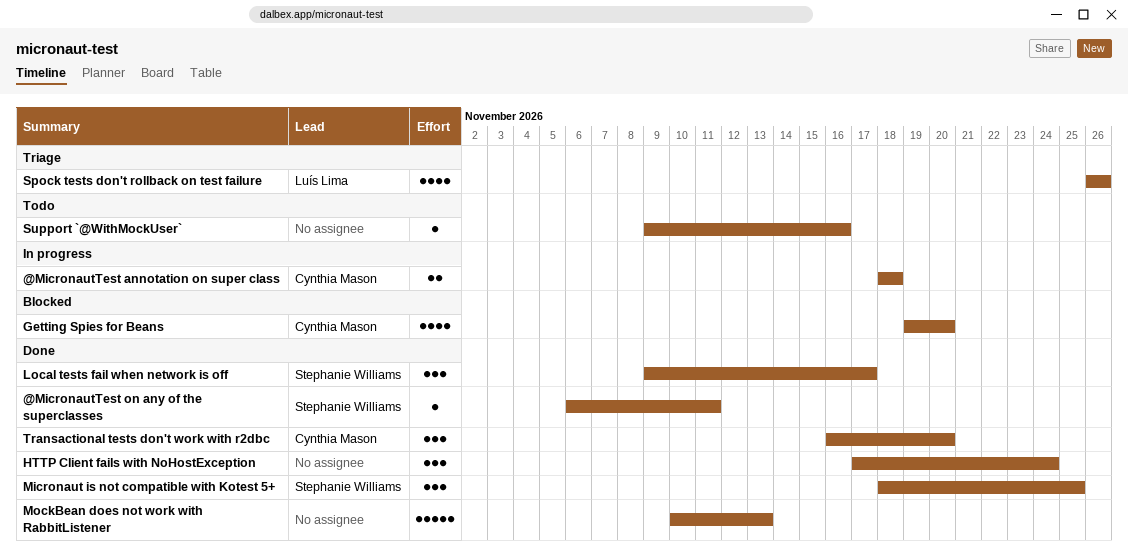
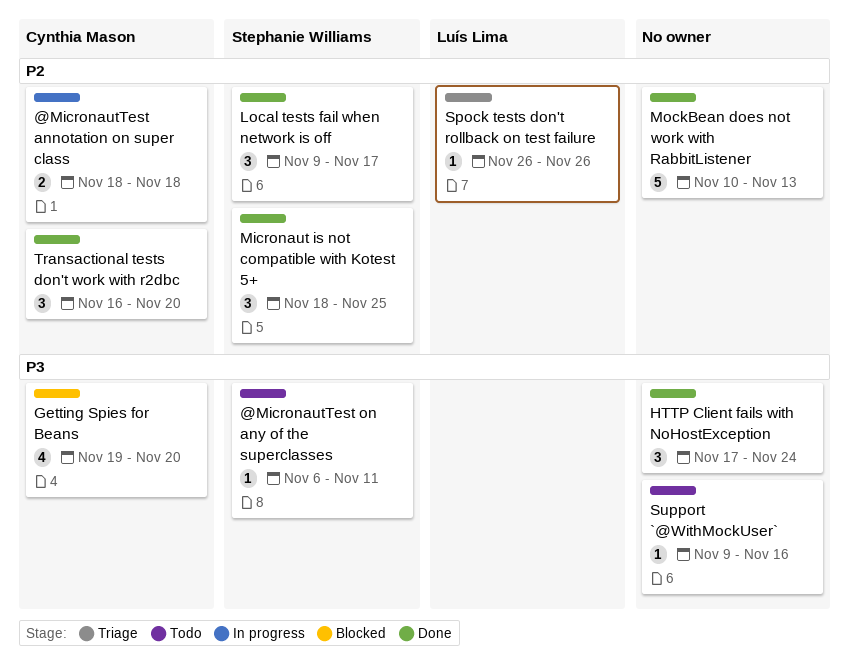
@MicronautTest on any of the superclasses, status: Done -> Todo
Spock tests don't rollback on test failure, estimate: 4 -> 1

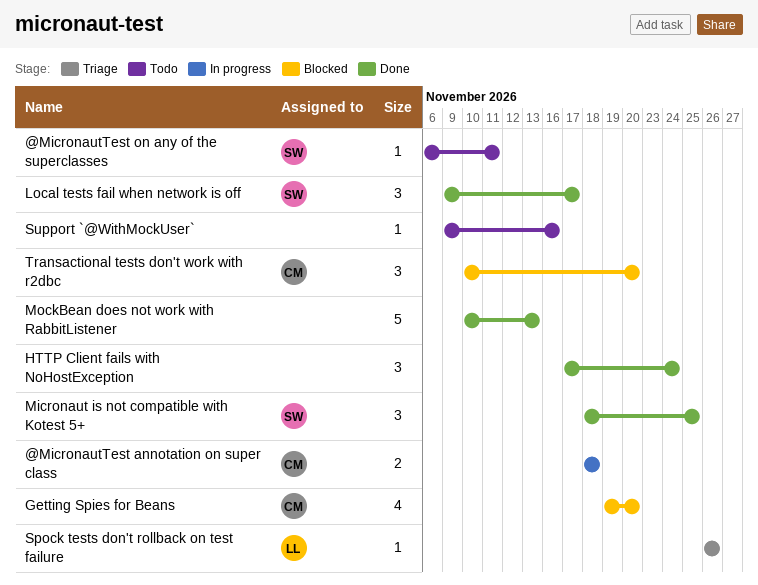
Transactional tests don't work with r2dbc, status: Done -> Blocked
Transactional tests don't work with r2dbc, start: Nov 16 -> Nov 10

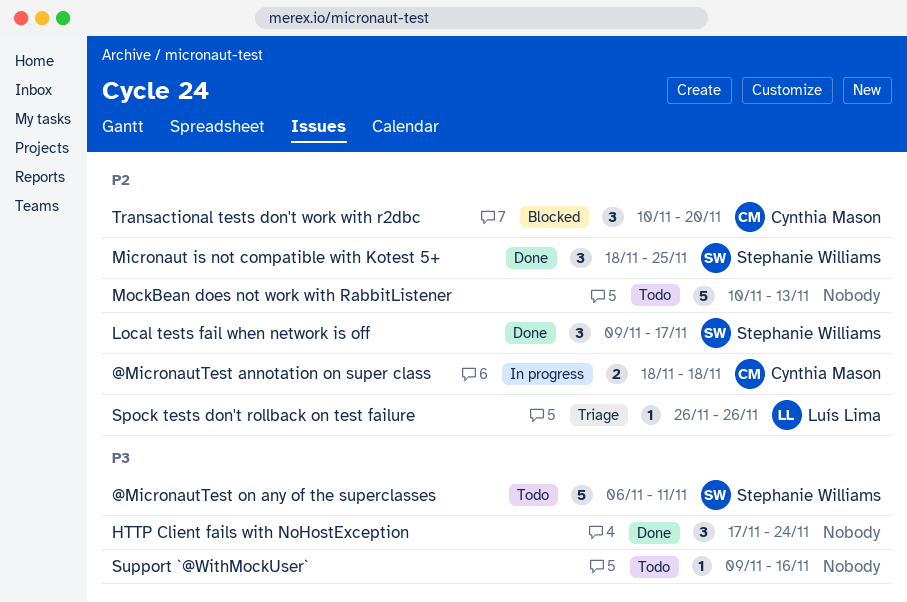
@MicronautTest on any of the superclasses, estimate: 1 -> 5
Getting Spies for Beans: present -> none
MockBean does not work with RabbitListener, status: Done -> Todo

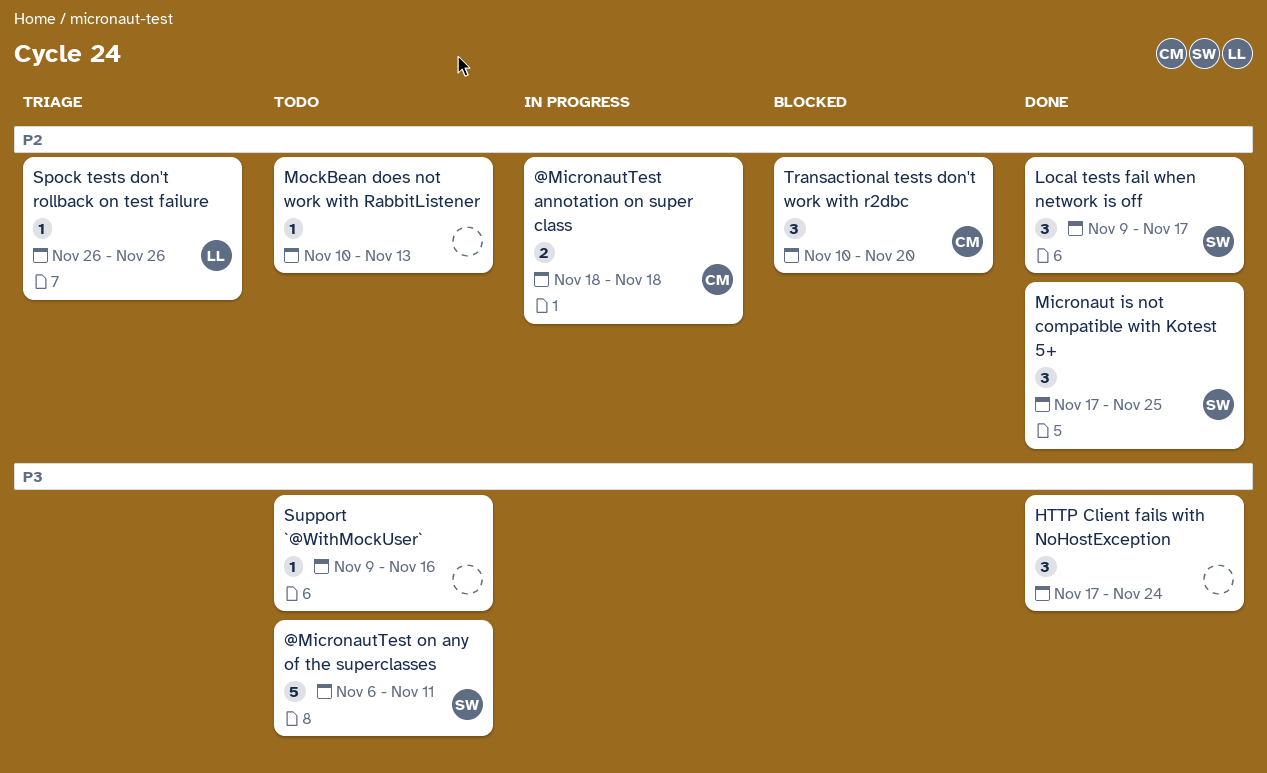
Micronaut is not compatible with Kotest 5+, start: Nov 18 -> Nov 17
MockBean does not work with RabbitListener, estimate: 5 -> 1

